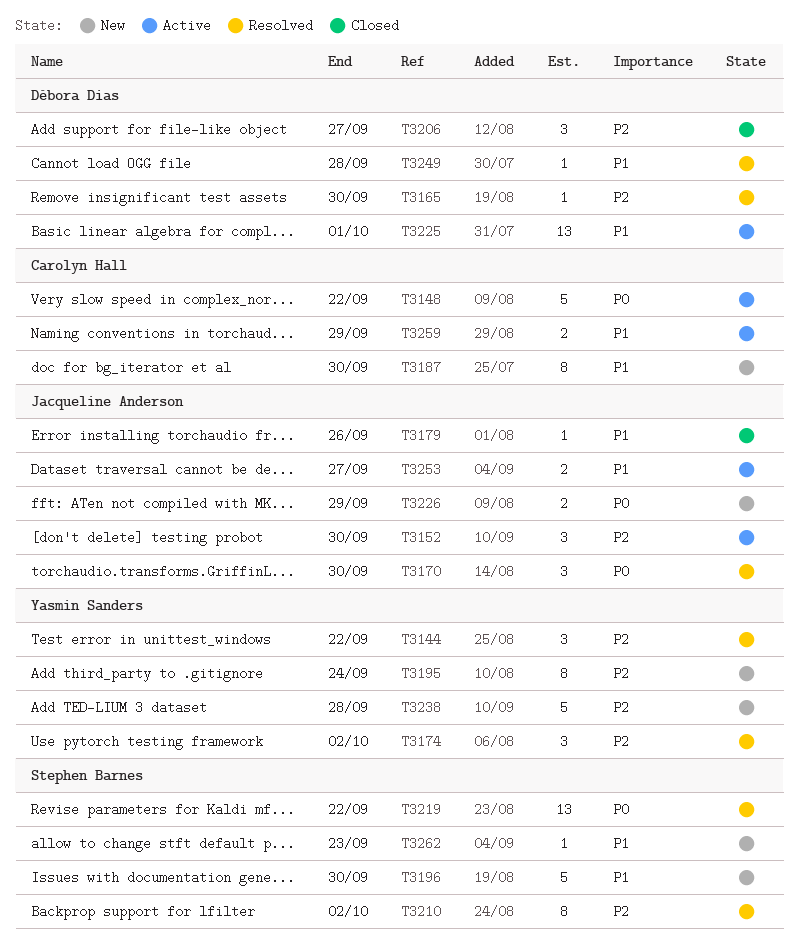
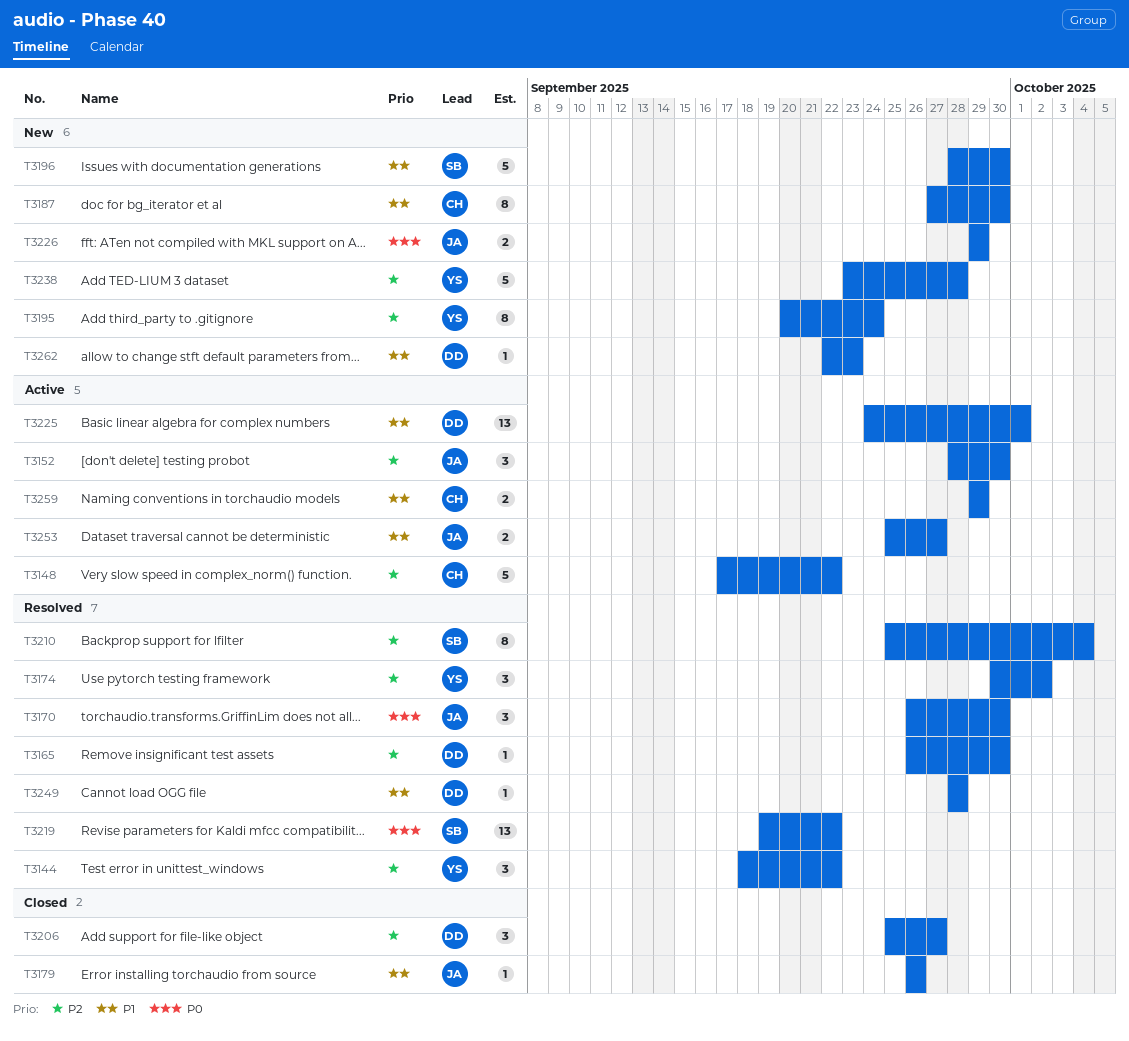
T3148, priority: P0 -> P2
T3210, due: Oct 2 -> Oct 4
T3262, owner: Stephen Barnes -> Débora Dias

